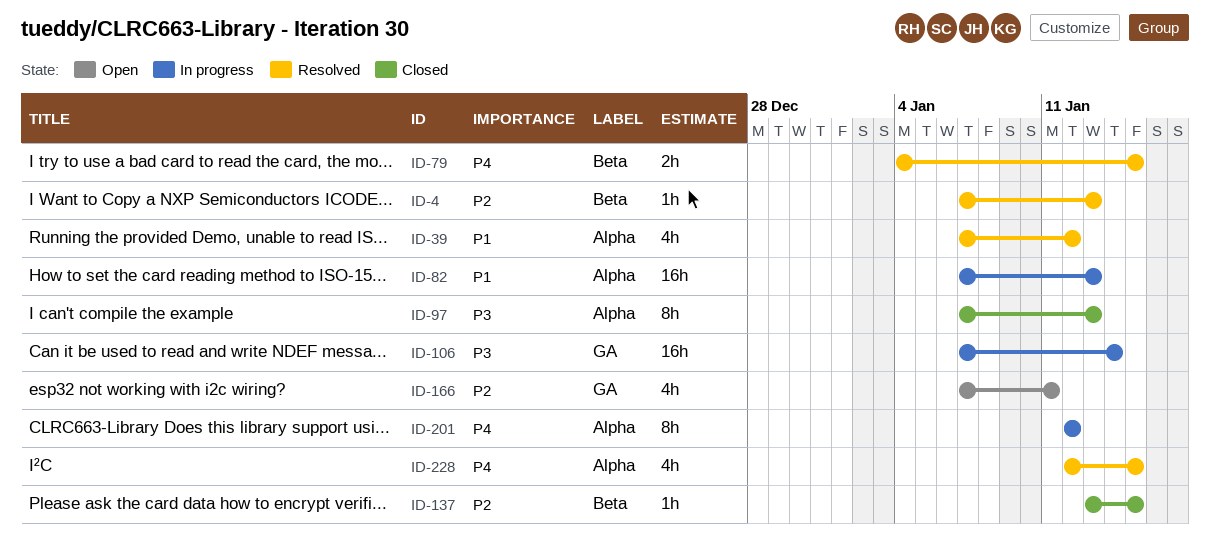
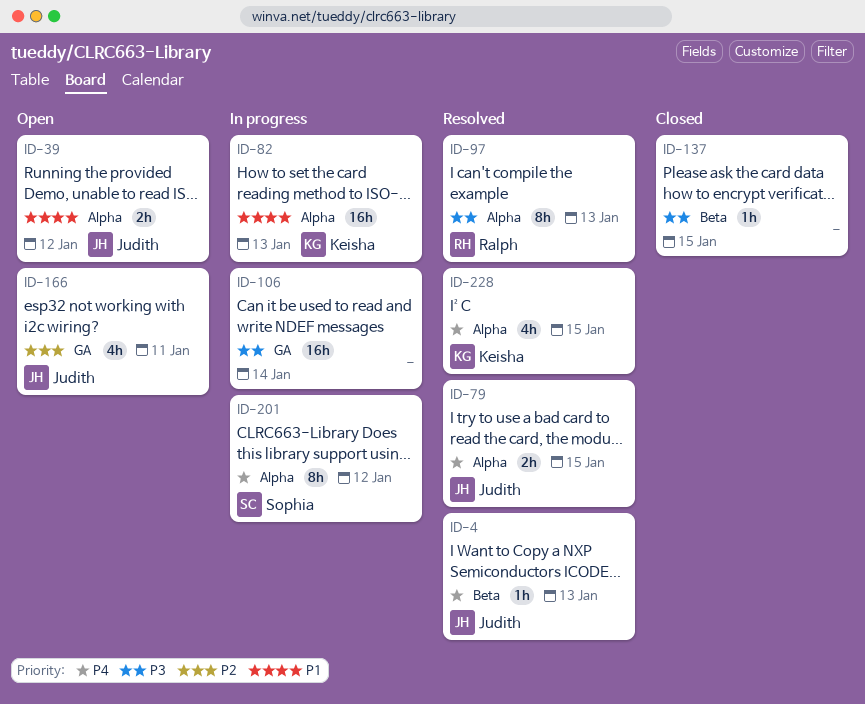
ID-4, priority: P2 -> P4
ID-39, status: Resolved -> Open
ID-39, estimate: 4h -> 2h
ID-79, label: Beta -> Alpha
ID-97, status: Closed -> Resolved
ID-137, priority: P2 -> P3

